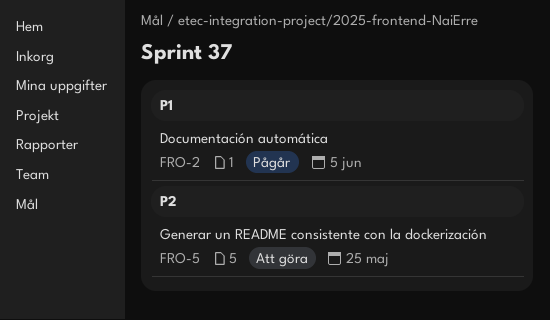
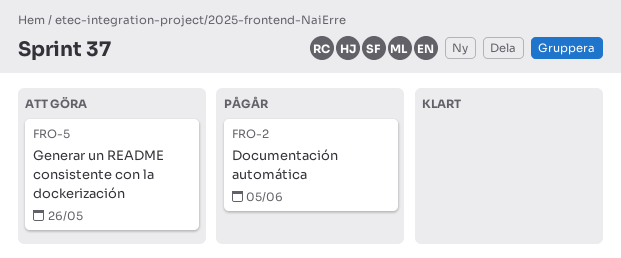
FRO-5, due: May 25 -> May 26

